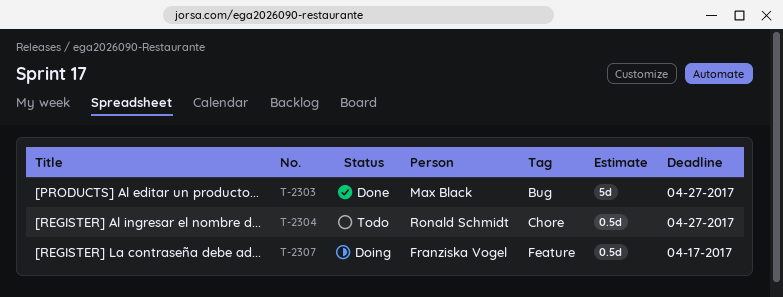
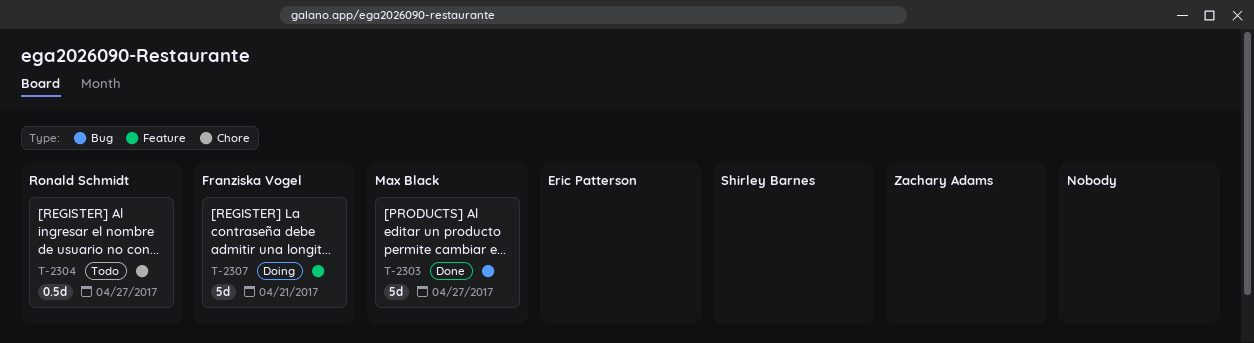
T-2307, estimate: 0.5d -> 5d
T-2307, due: Apr 17 -> Apr 21

